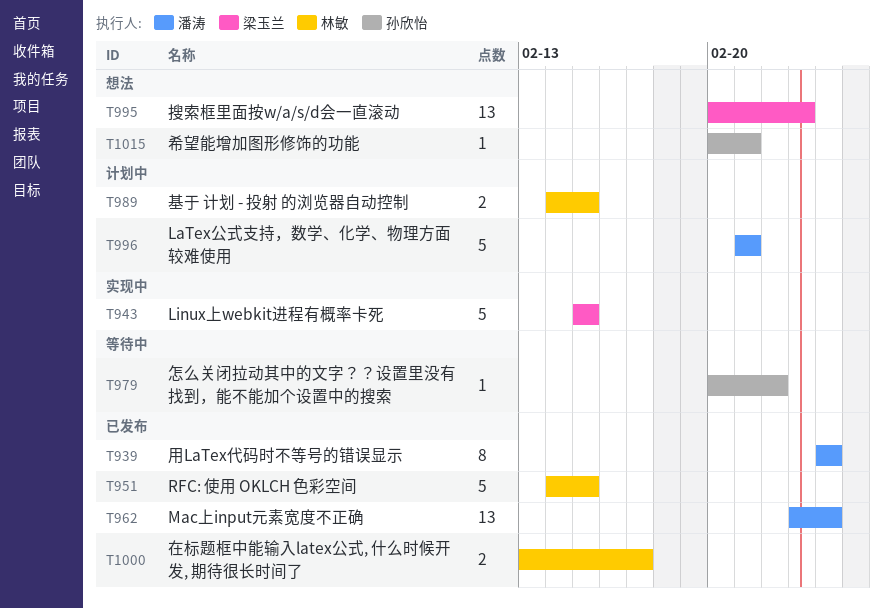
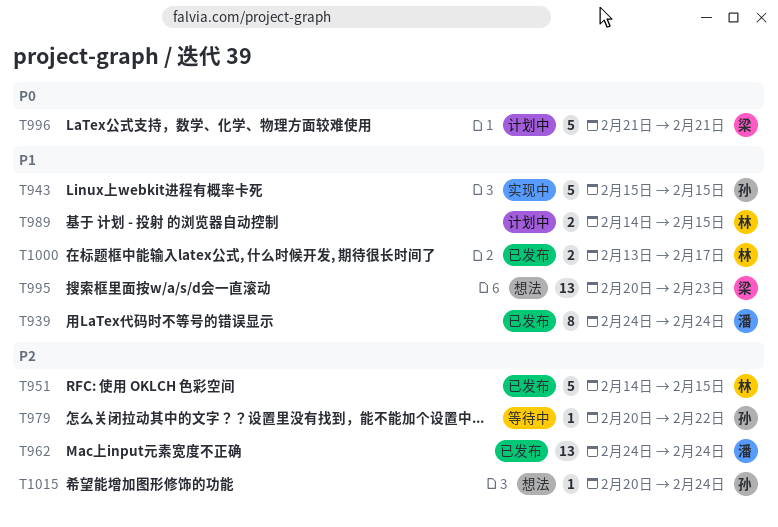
T943, owner: 梁玉兰 -> 孙欣怡
T962, start: Feb 23 -> Feb 24
T996, owner: 潘涛 -> 梁玉兰
T1015, due: Feb 21 -> Feb 24

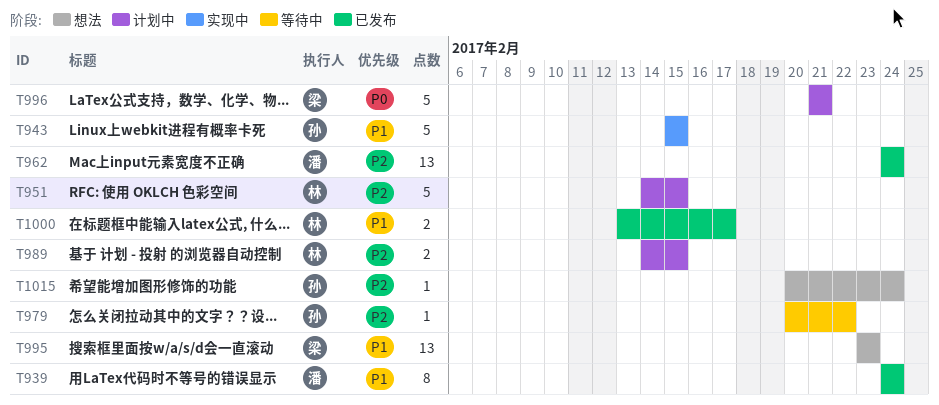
T951, status: 已发布 -> 计划中
T989, priority: P1 -> P2
T995, start: Feb 20 -> Feb 23

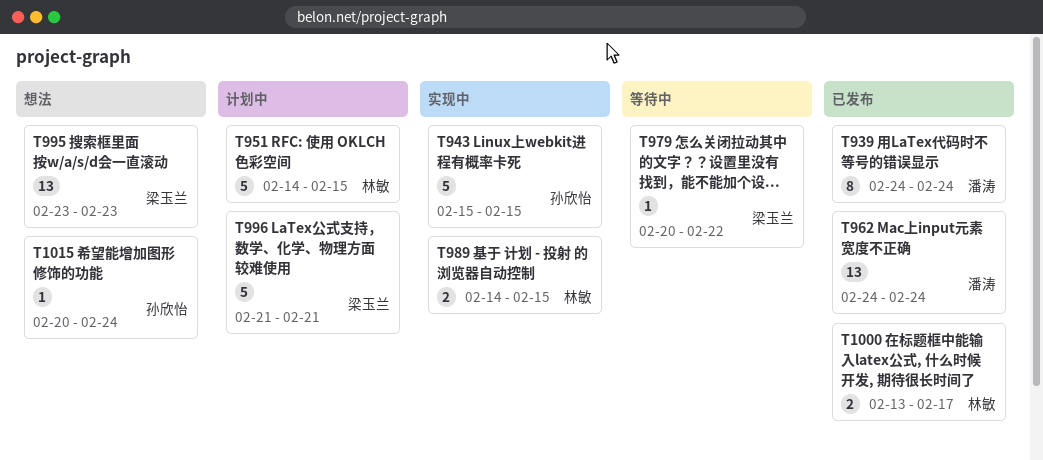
T979, owner: 孙欣怡 -> 梁玉兰
T989, status: 计划中 -> 实现中

